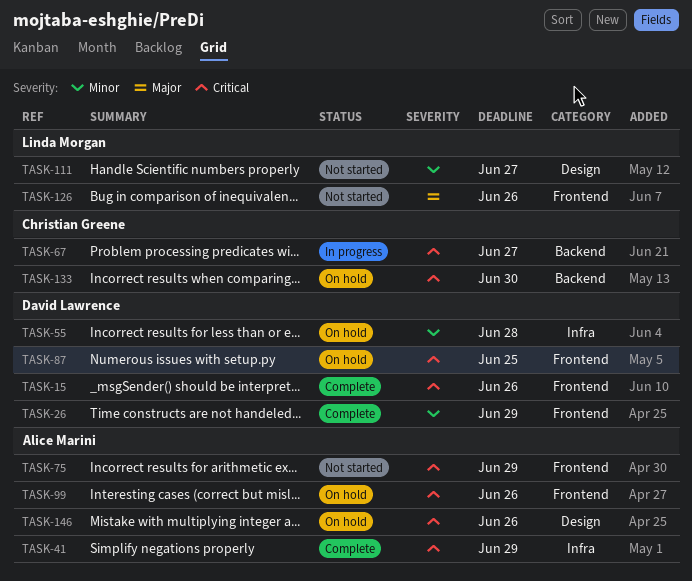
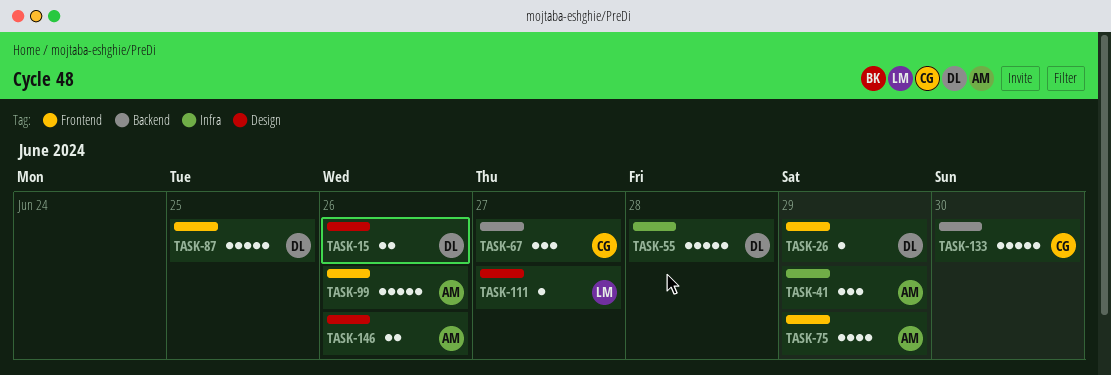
TASK-15, label: Frontend -> Design
TASK-126: present -> none

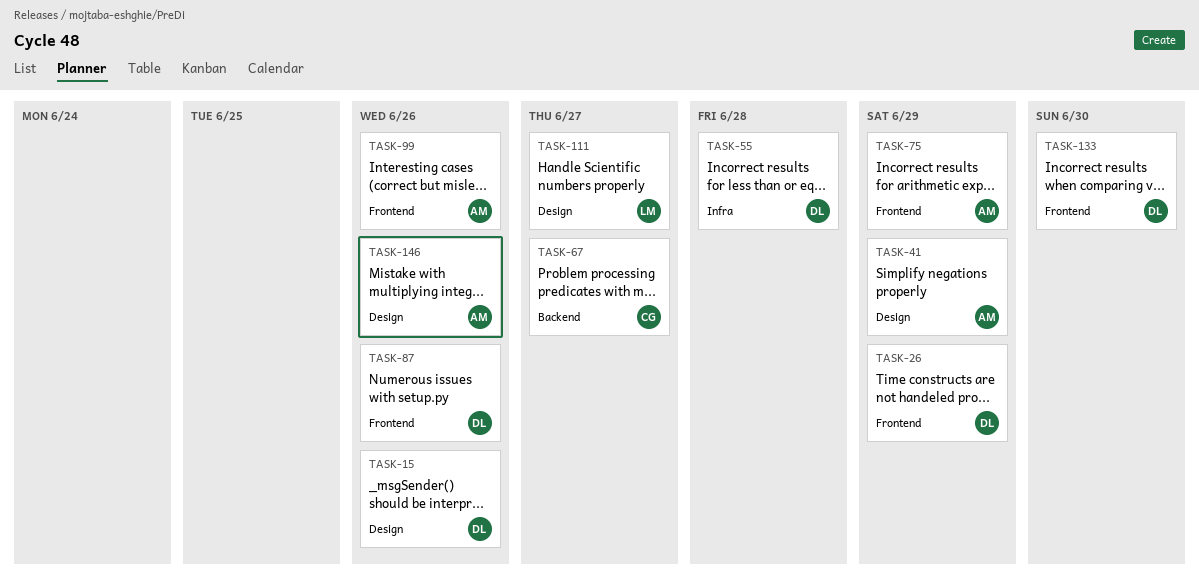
TASK-41, label: Infra -> Design
TASK-87, due: Jun 25 -> Jun 26
TASK-133, owner: CG -> DL
TASK-133, label: Backend -> Frontend

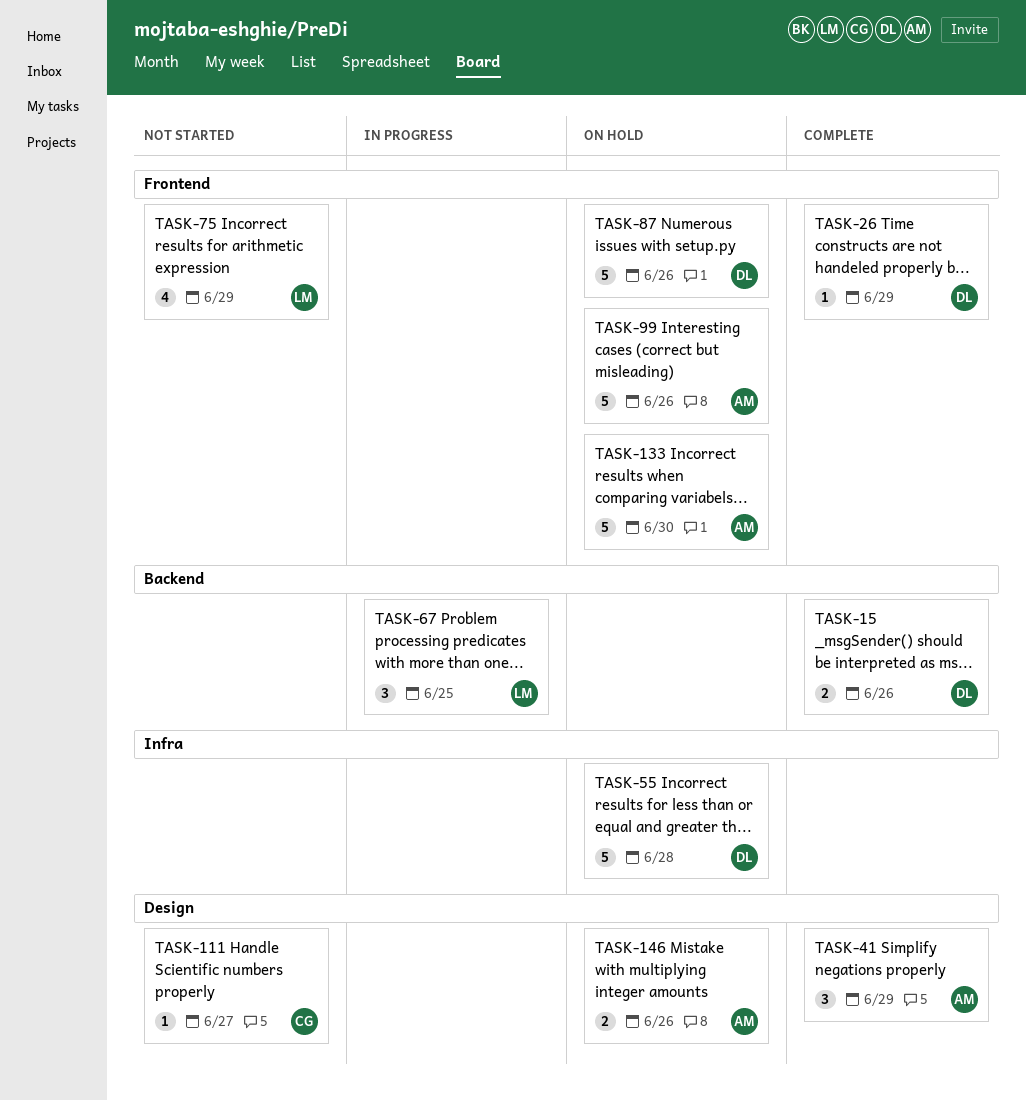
TASK-15, label: Design -> Backend
TASK-67, owner: CG -> LM
TASK-67, due: Jun 27 -> Jun 25
TASK-75, owner: AM -> LM
TASK-111, owner: LM -> CG
TASK-133, owner: DL -> AM

